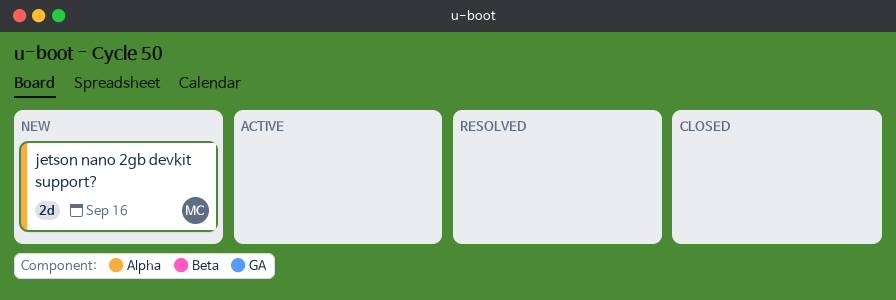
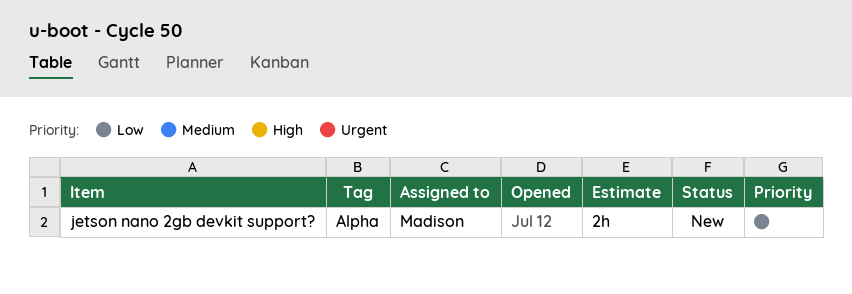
jetson nano 2gb devkit support?, estimate: 2d -> 2h

